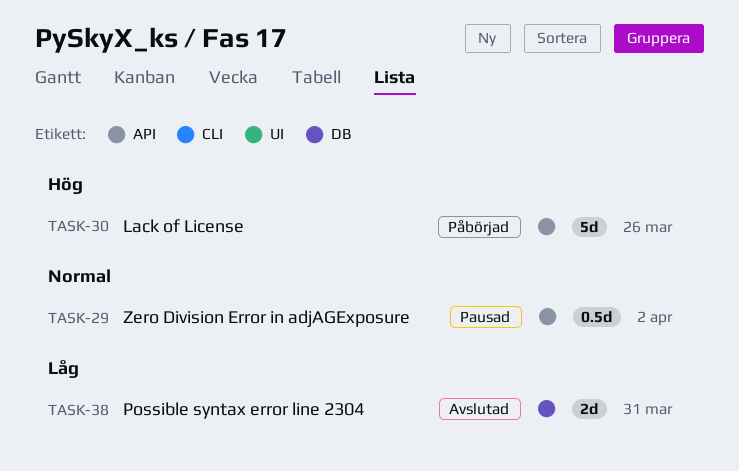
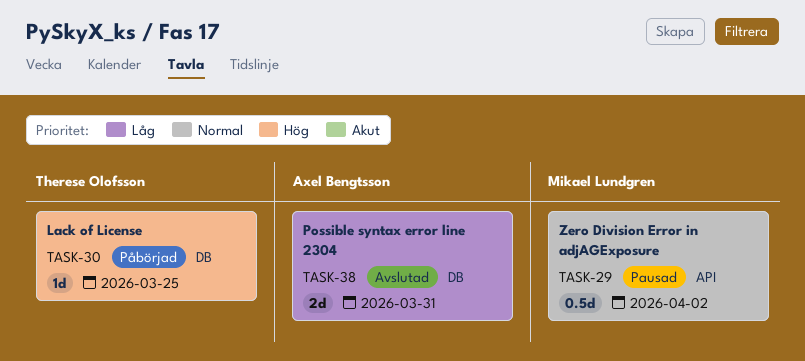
TASK-30, label: API -> DB
TASK-30, estimate: 5d -> 1d
TASK-30, due: Mar 26 -> Mar 25

